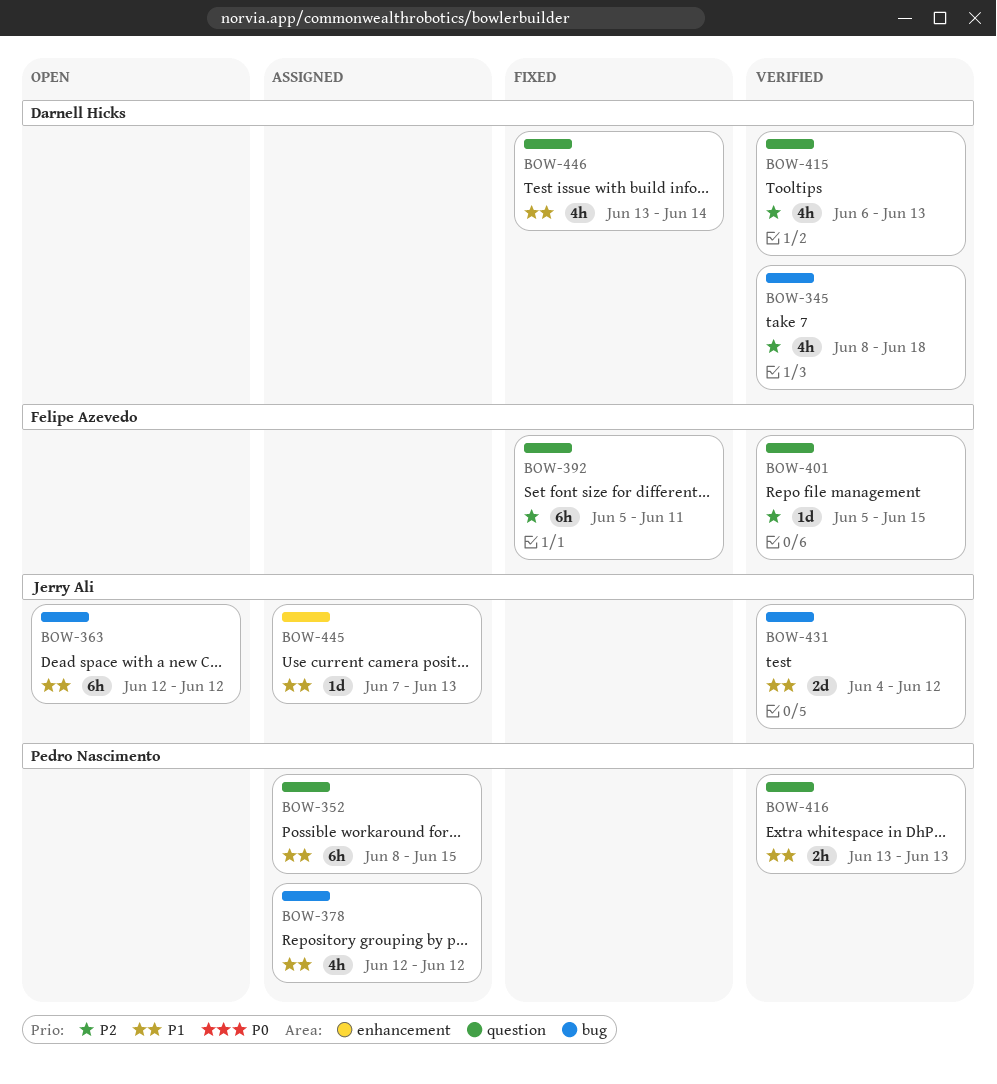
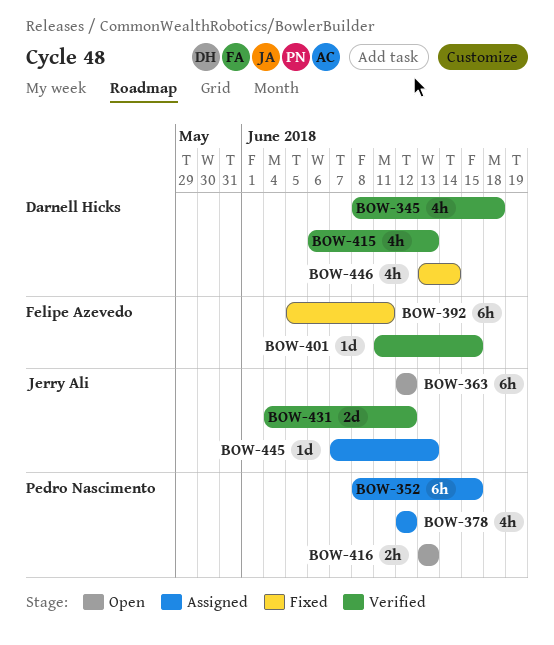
BOW-401, start: Jun 5 -> Jun 11
BOW-416, status: Verified -> Open

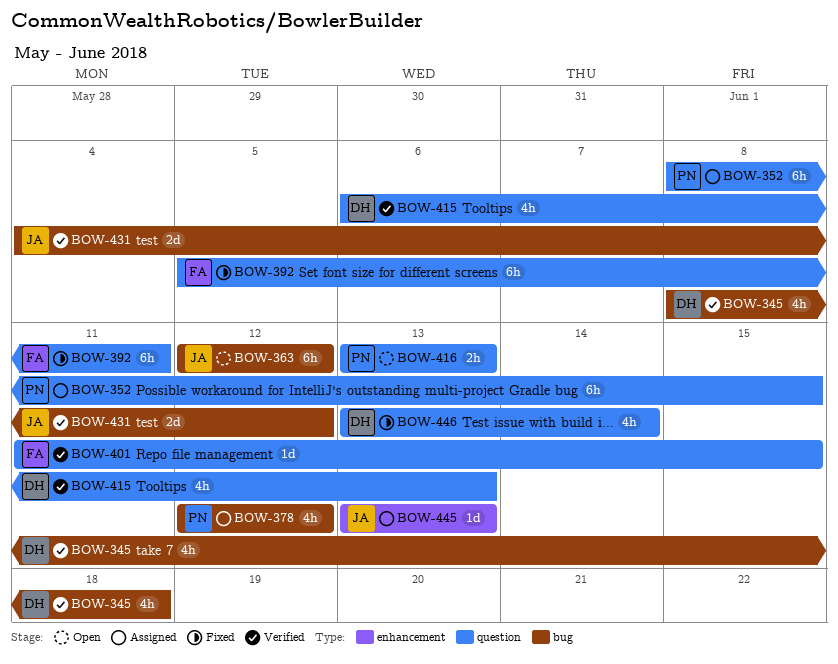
BOW-445, start: Jun 7 -> Jun 13

